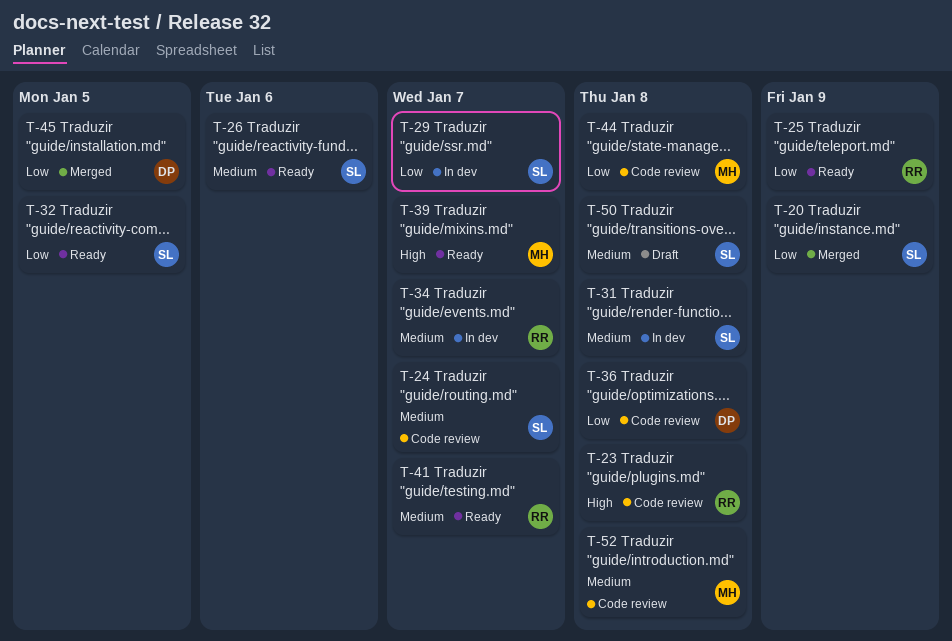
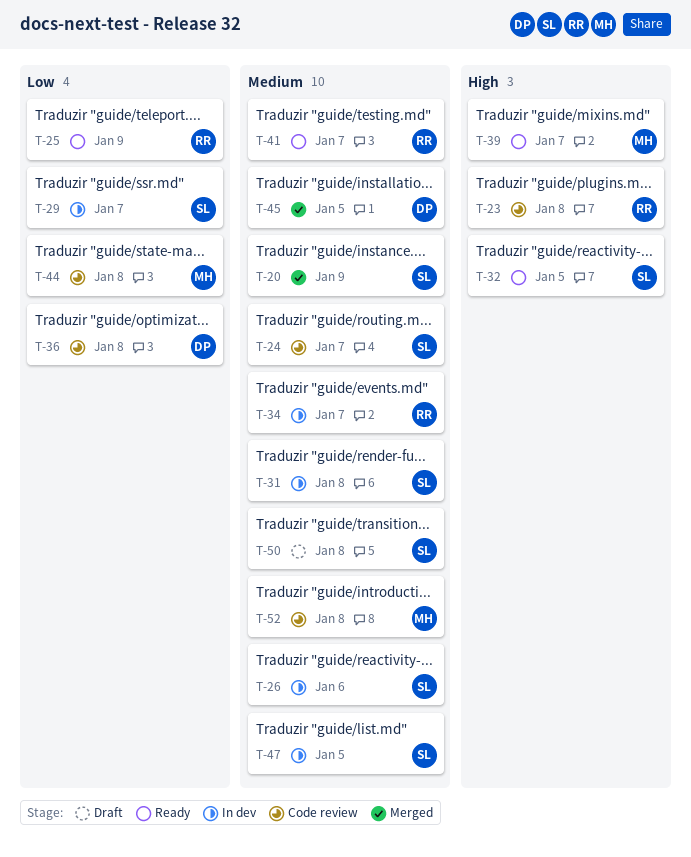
T-20, priority: Low -> Medium
T-26, status: Ready -> In dev
T-32, priority: Low -> High
T-45, priority: Low -> Medium
T-47: none -> present

